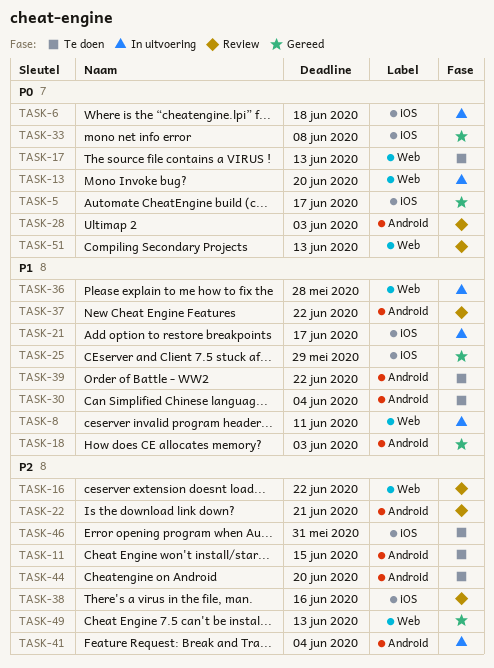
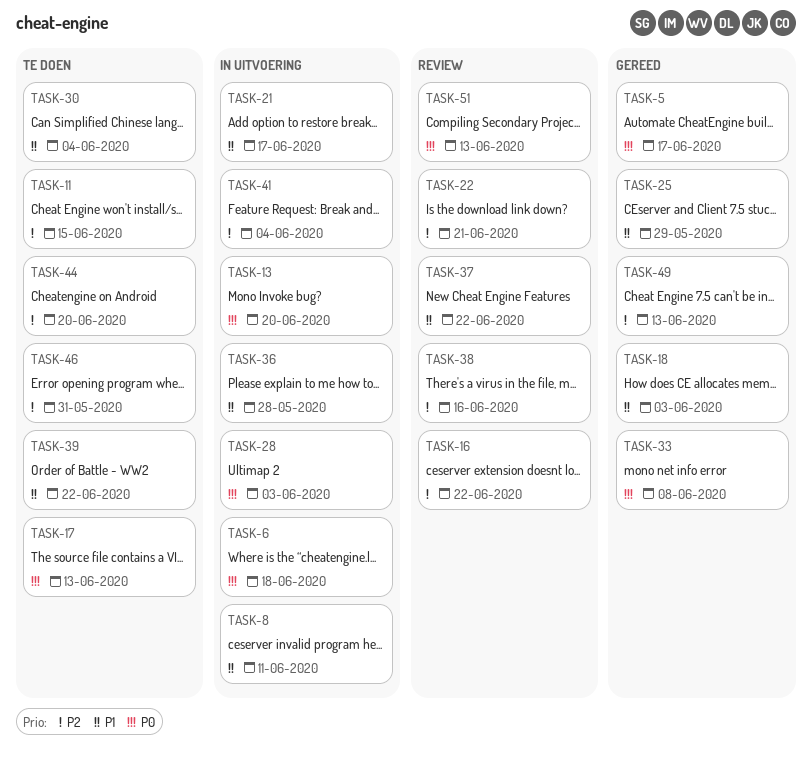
TASK-28, status: Review -> In uitvoering

